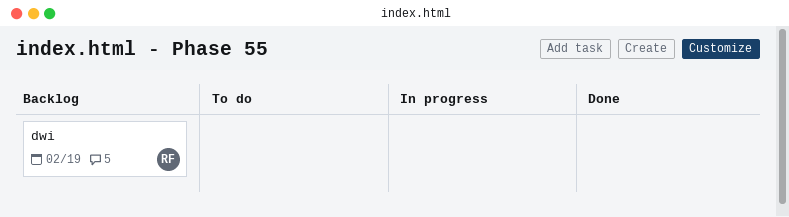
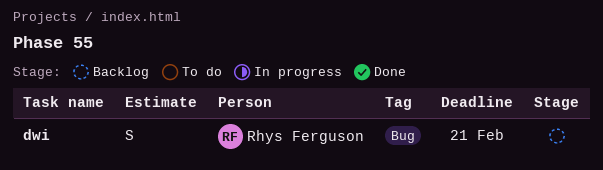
dwi, due: Feb 19 -> Feb 21

